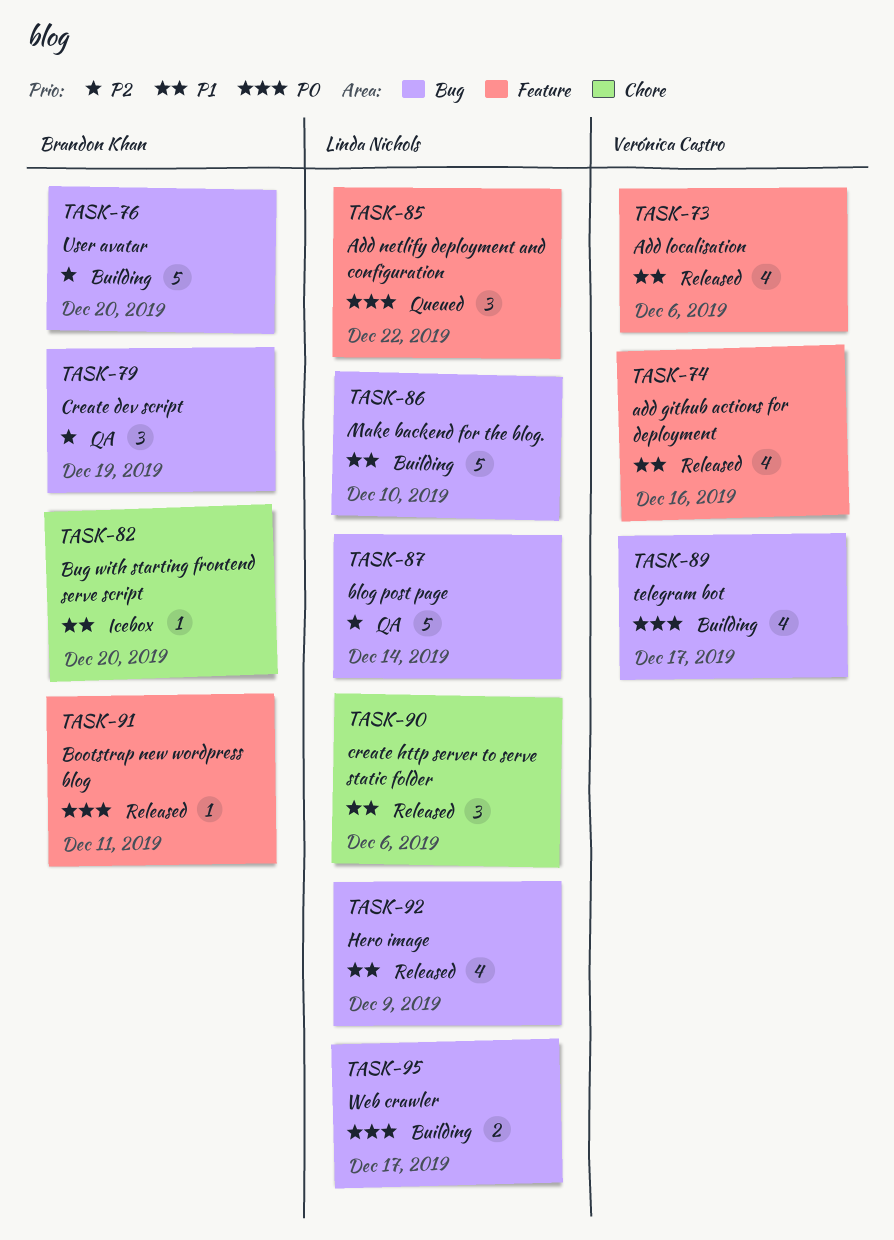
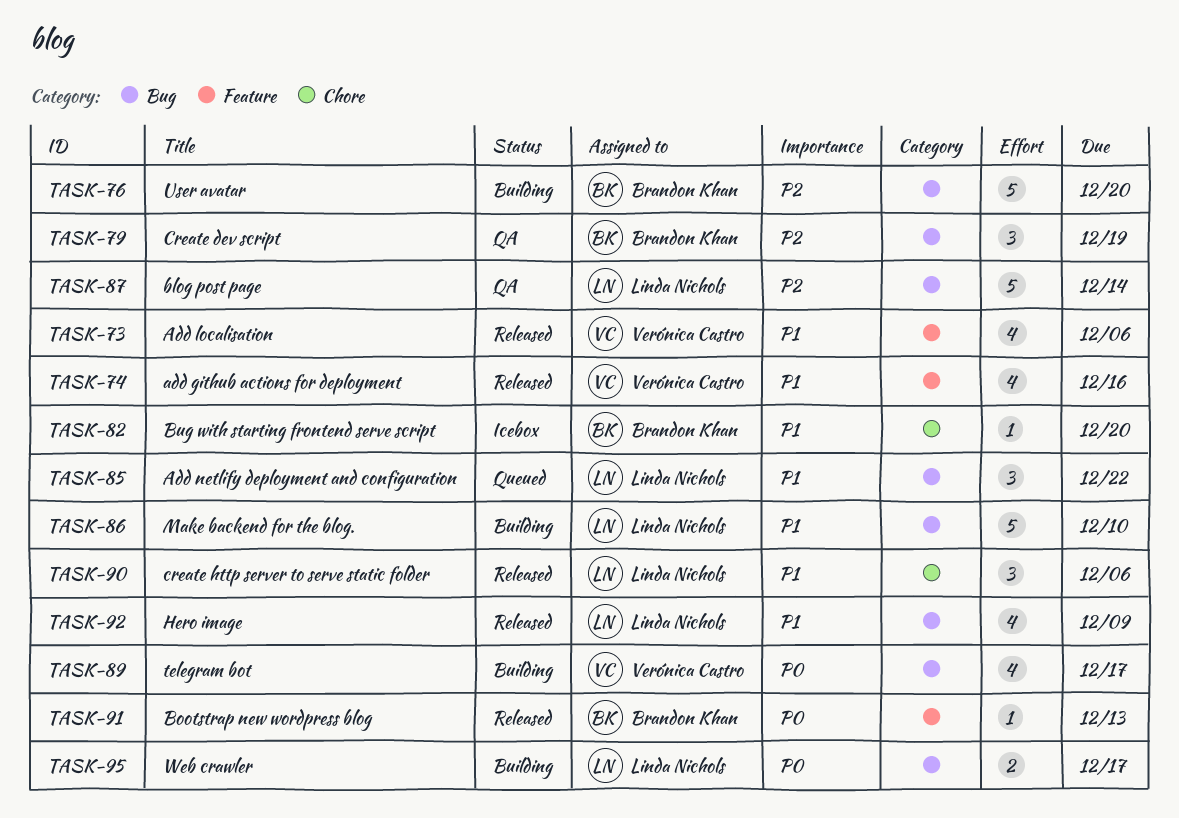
TASK-85, priority: P0 -> P1
TASK-85, label: Feature -> Bug
TASK-91, due: Dec 11 -> Dec 13

